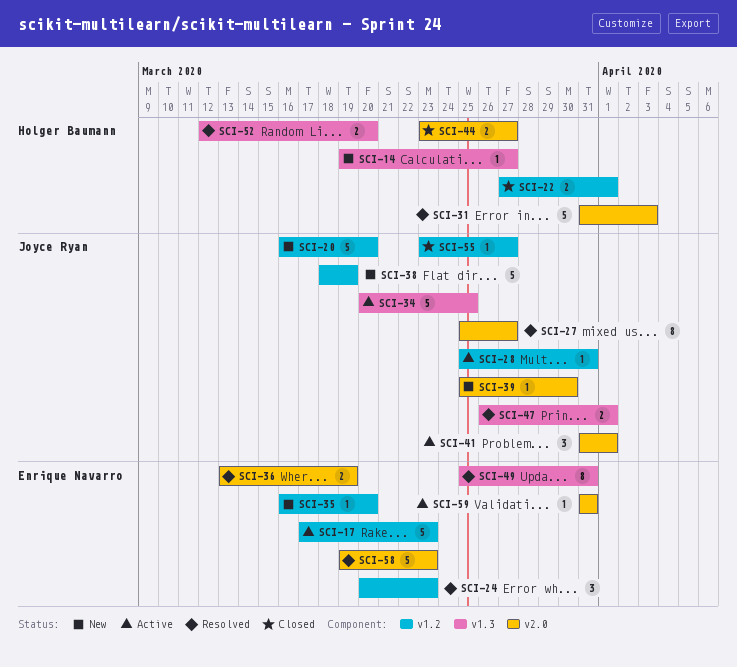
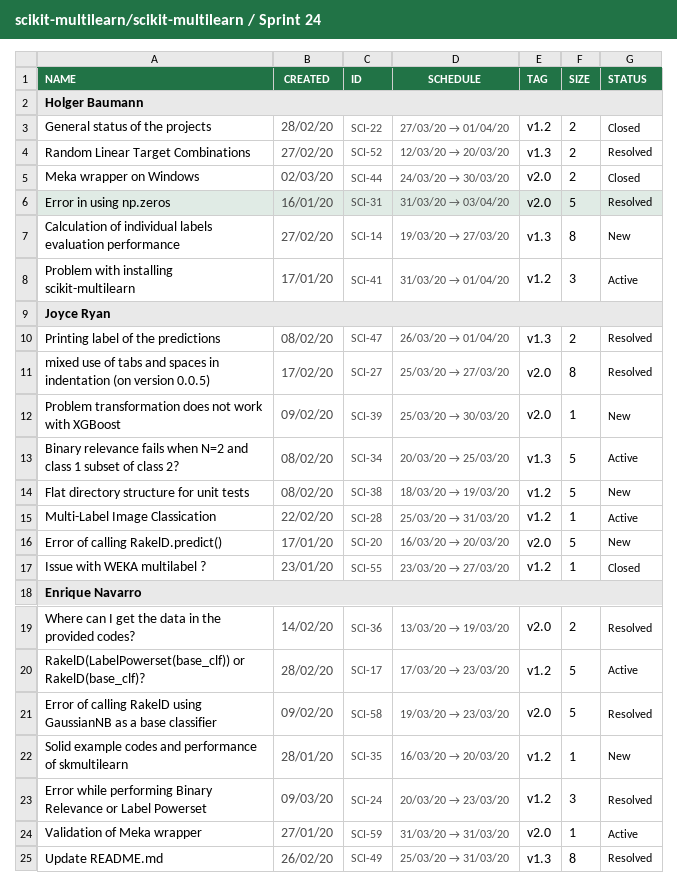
SCI-14, estimate: 1 -> 8
SCI-20, label: v1.2 -> v2.0
SCI-41, owner: Joyce Ryan -> Holger Baumann
SCI-41, label: v2.0 -> v1.2
SCI-44, start: Mar 23 -> Mar 24
SCI-44, due: Mar 27 -> Mar 30

